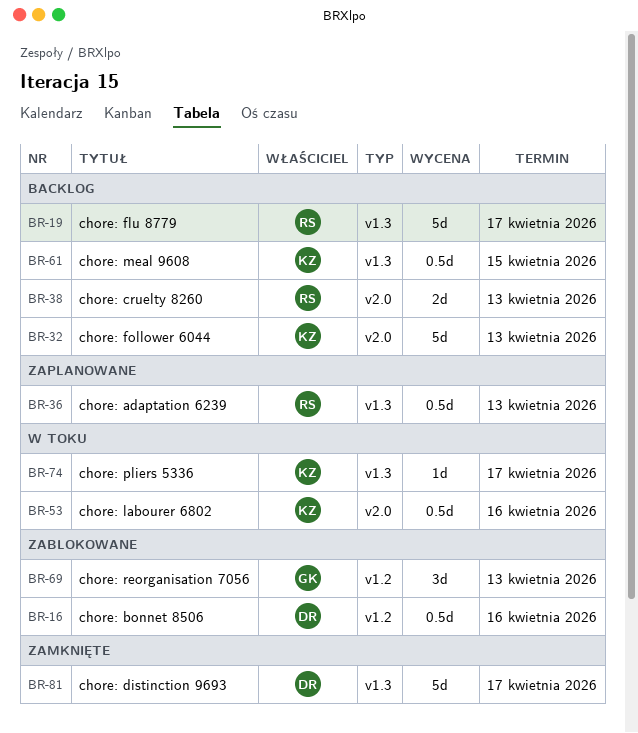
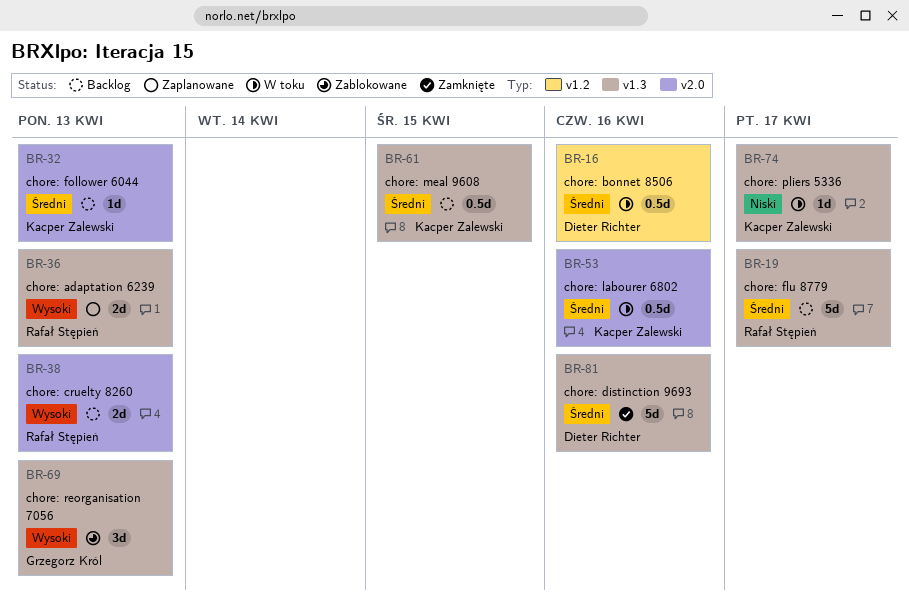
BR-16, status: Zablokowane -> W toku
BR-32, estimate: 5d -> 1d
BR-36, estimate: 0.5d -> 2d
BR-69, label: v1.2 -> v1.3
BR-81, due: Apr 17 -> Apr 16

